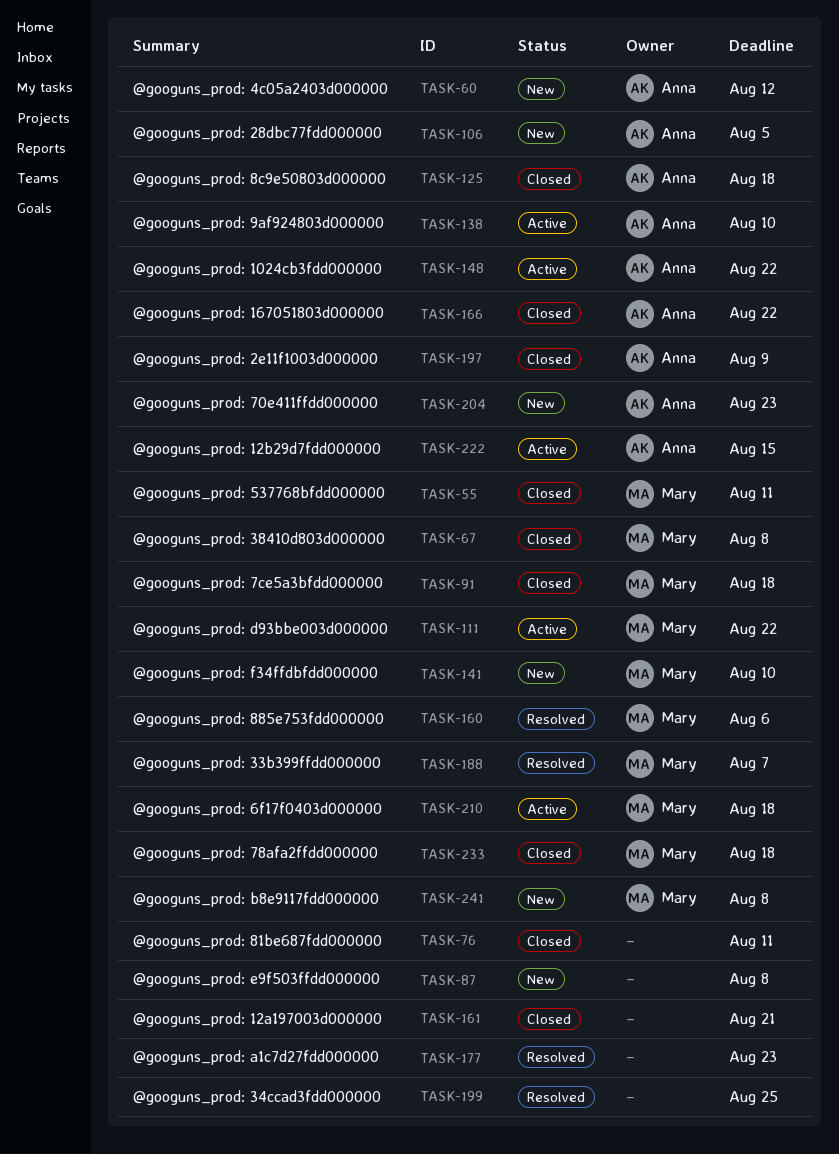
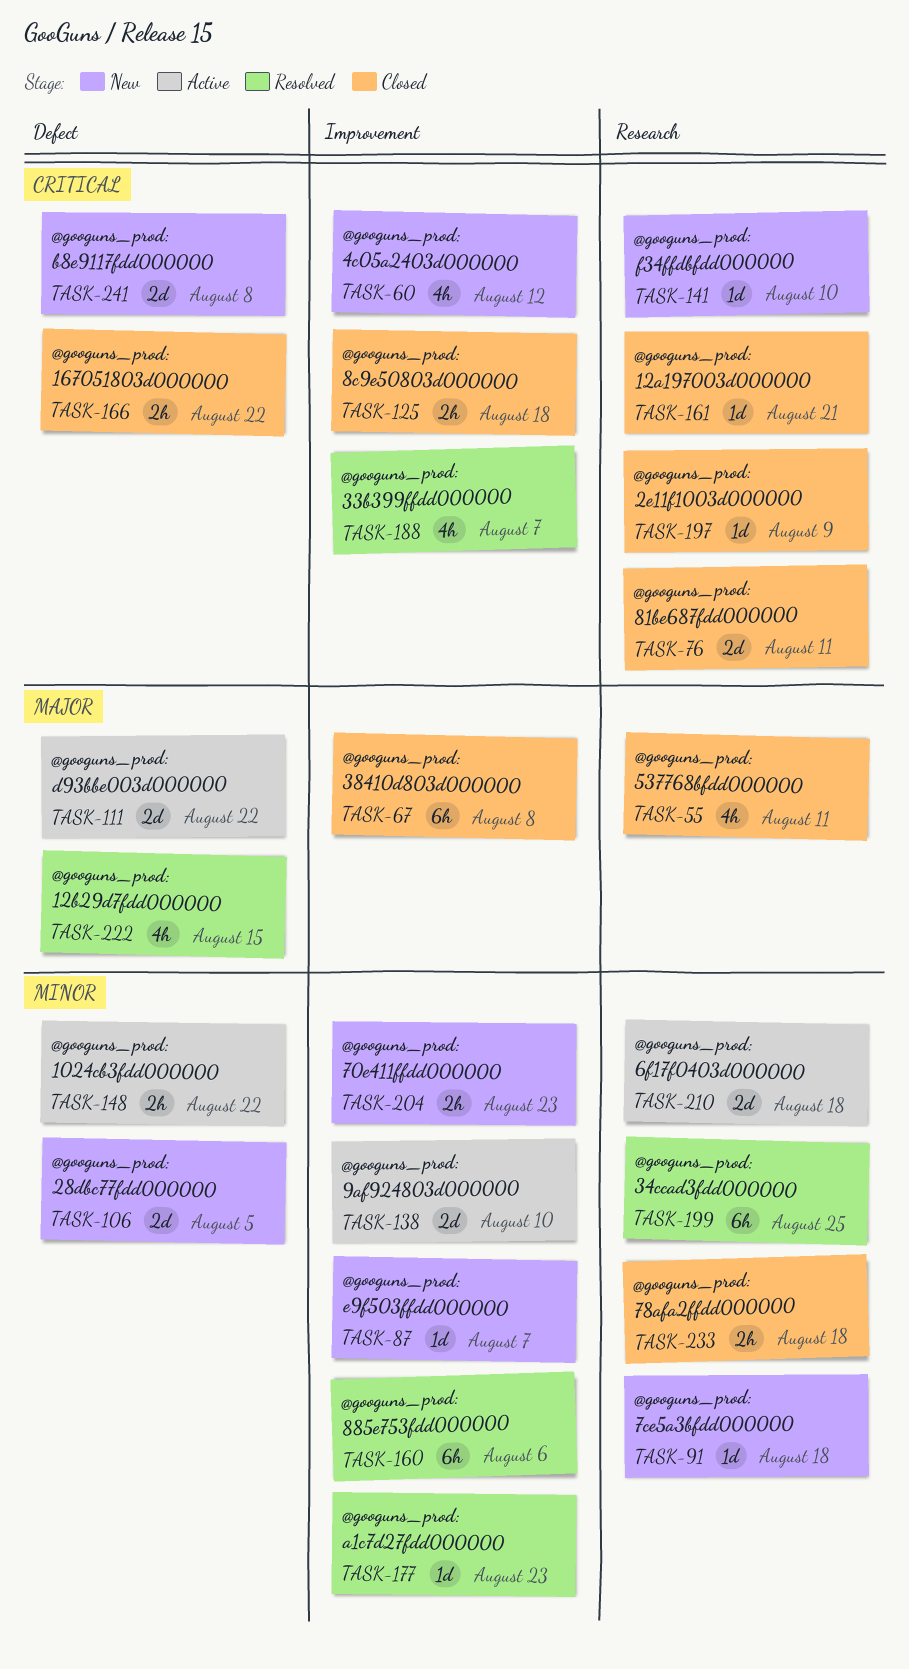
TASK-87, due: Aug 8 -> Aug 7
TASK-91, status: Closed -> New
TASK-222, status: Active -> Resolved

